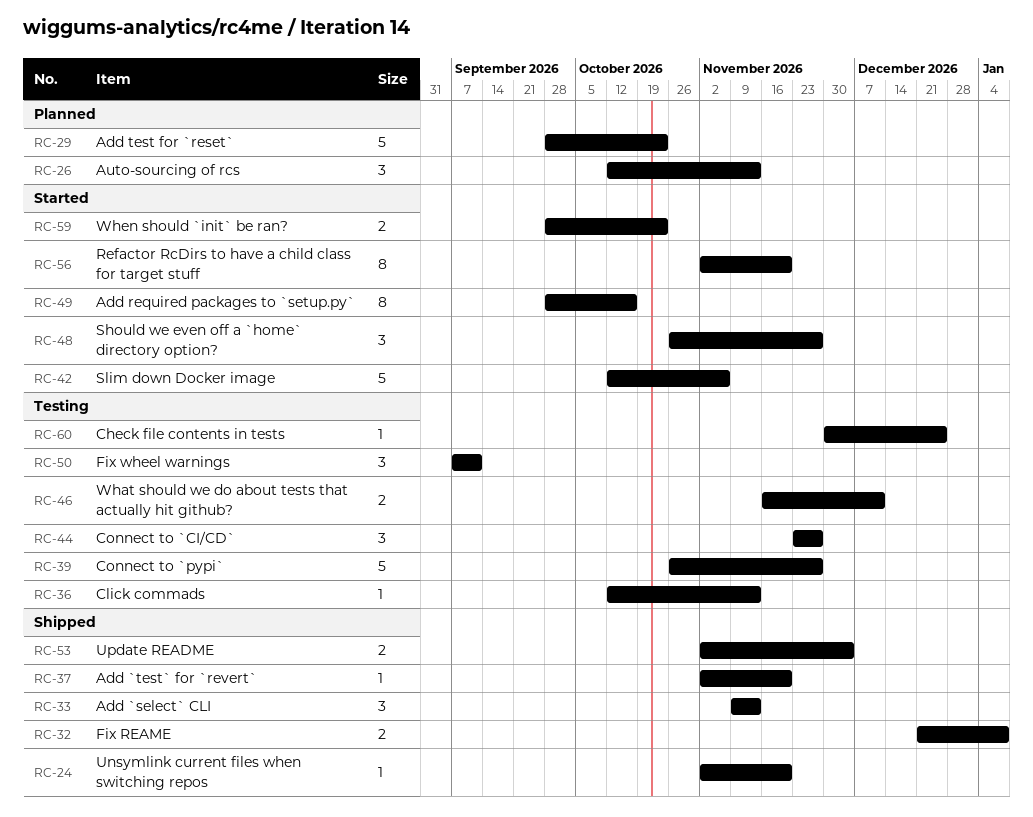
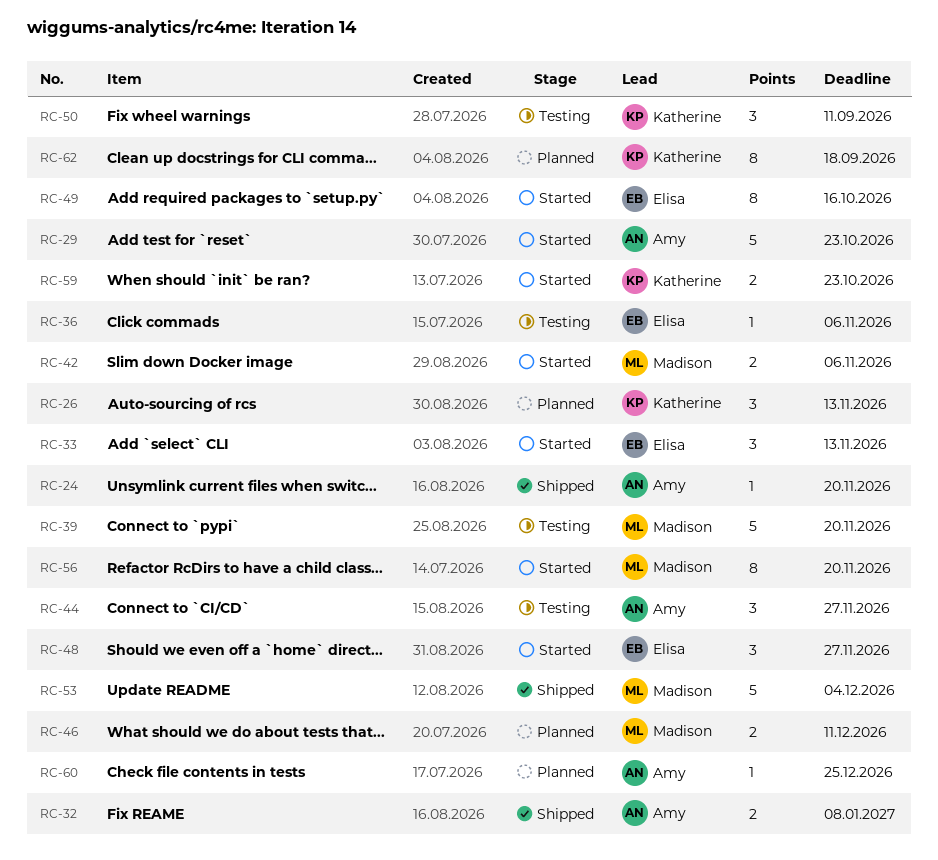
RC-29, status: Planned -> Started
RC-33, status: Shipped -> Started
RC-36, due: Nov 13 -> Nov 6
RC-37: present -> none
RC-39, due: Nov 27 -> Nov 20
RC-42, estimate: 5 -> 2
RC-46, status: Testing -> Planned
RC-53, estimate: 2 -> 5
RC-60, status: Testing -> Planned
RC-62: none -> present

